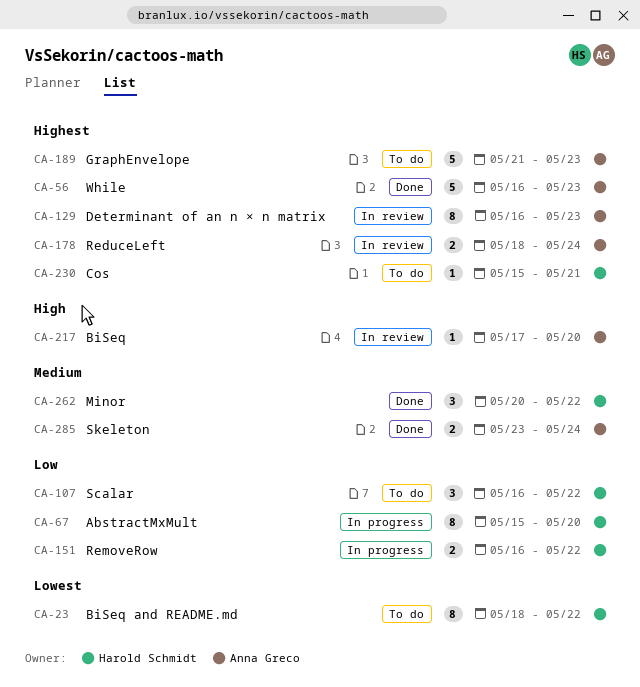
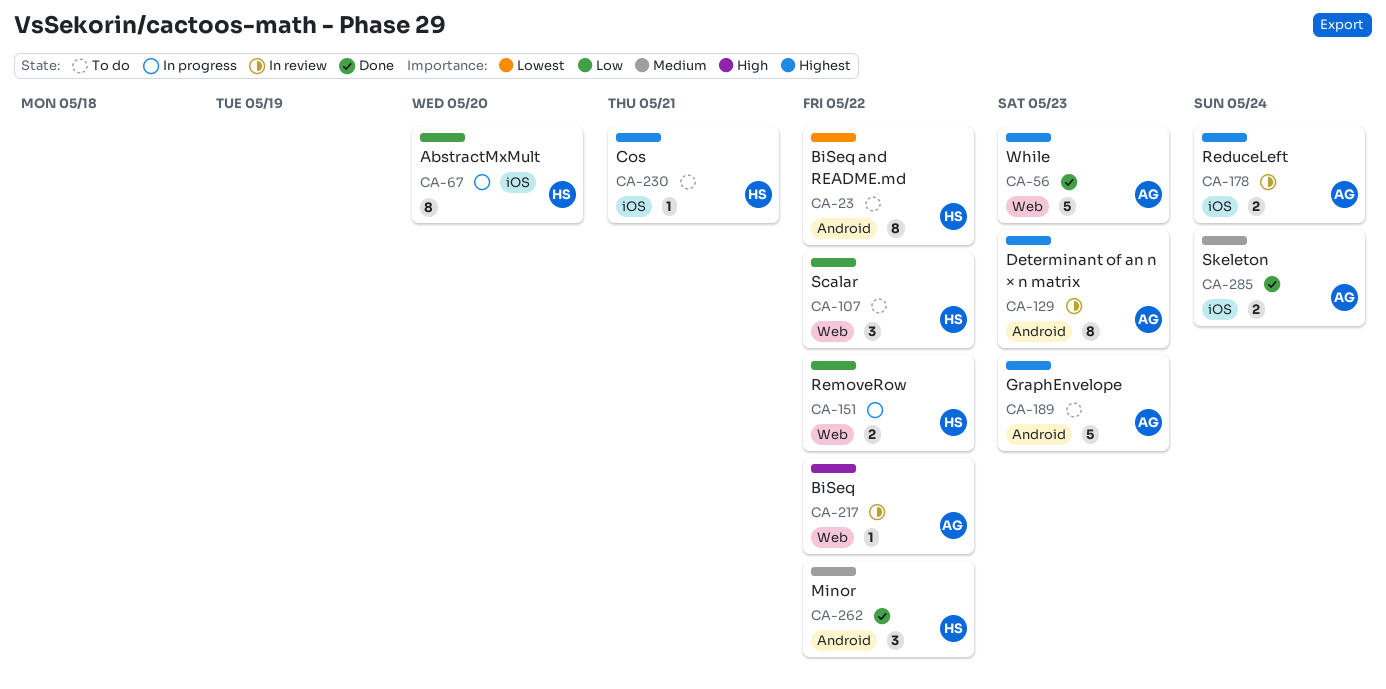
CA-217, due: May 20 -> May 22

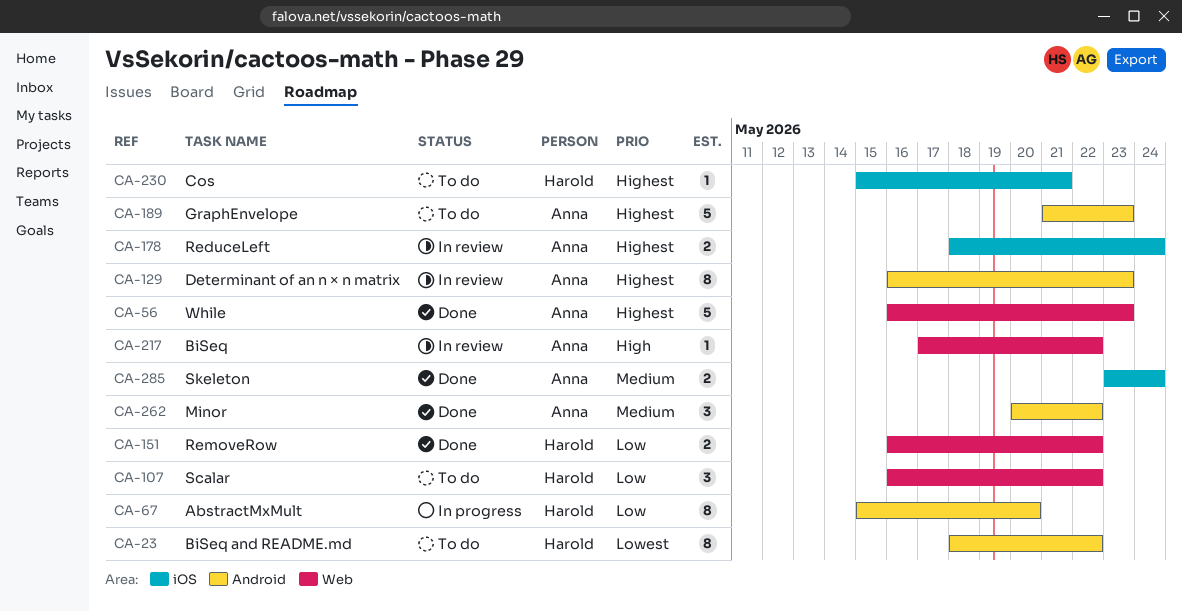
CA-67, label: iOS -> Android
CA-151, status: In progress -> Done
CA-262, owner: Harold -> Anna

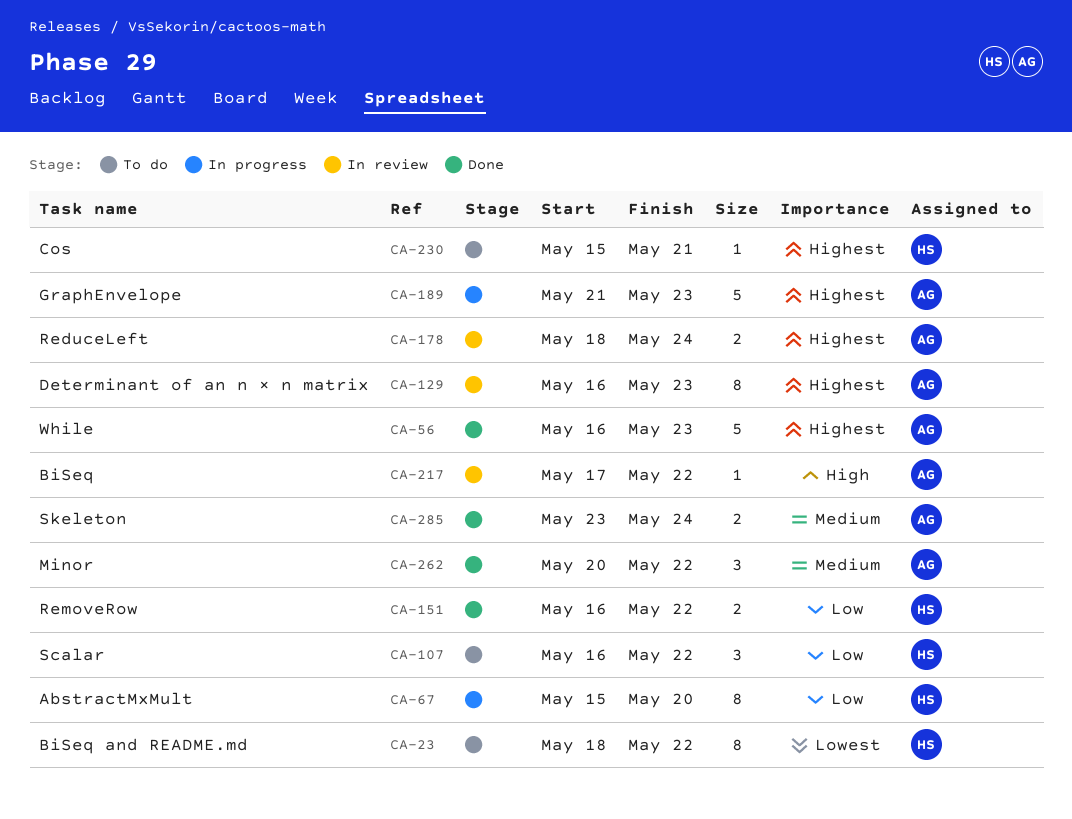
CA-189, status: To do -> In progress

